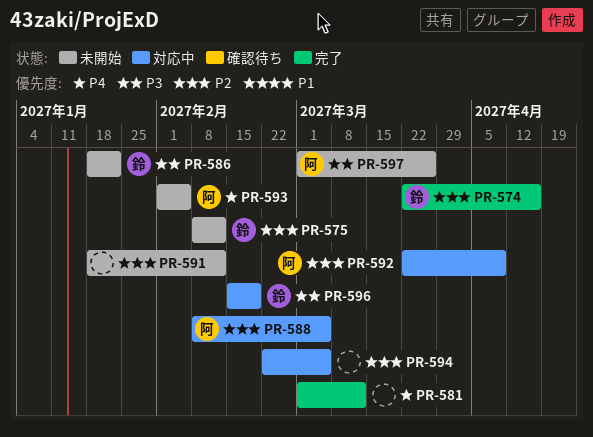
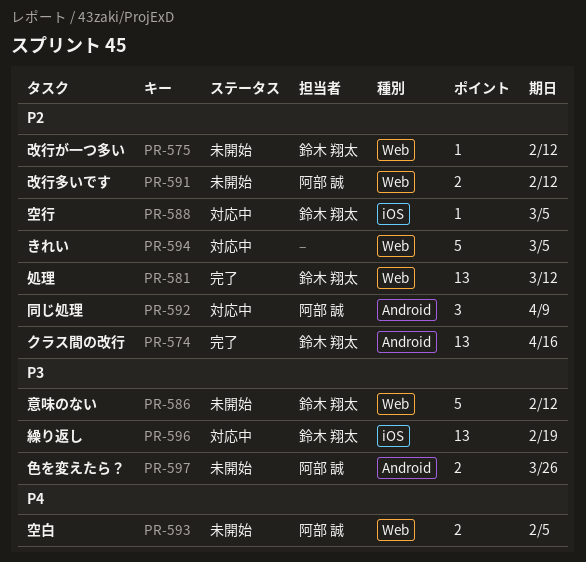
PR-581, owner: none -> 鈴木 翔太
PR-581, priority: P4 -> P2
PR-586, due: Jan 22 -> Feb 12
PR-588, owner: 阿部 誠 -> 鈴木 翔太
PR-591, owner: none -> 阿部 誠

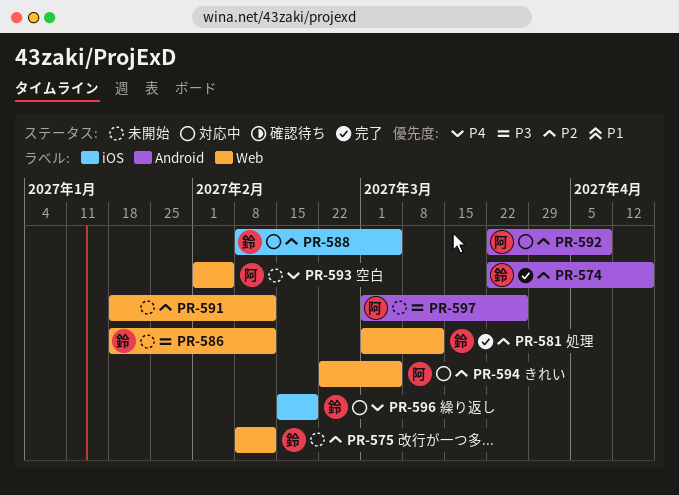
PR-591, owner: 阿部 誠 -> none
PR-594, owner: none -> 阿部 誠
PR-596, priority: P3 -> P4

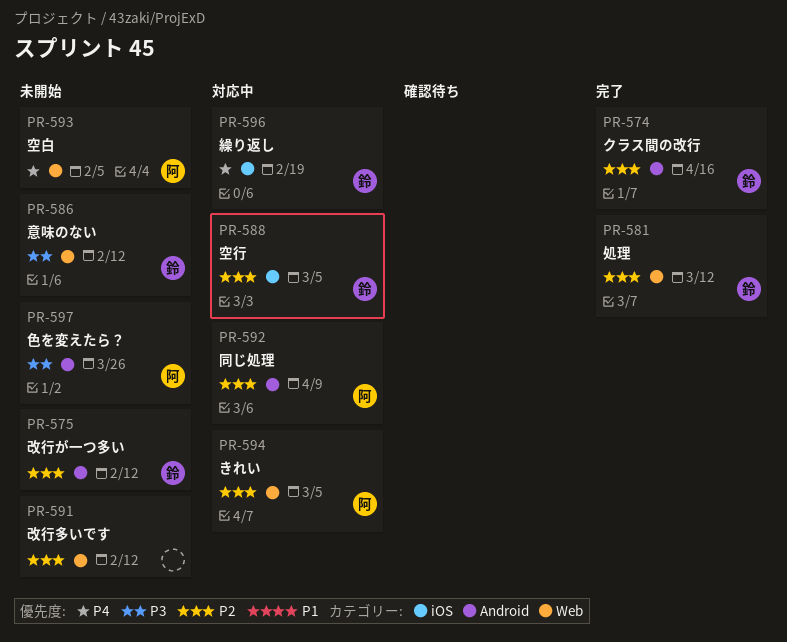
PR-575, label: Web -> Android

